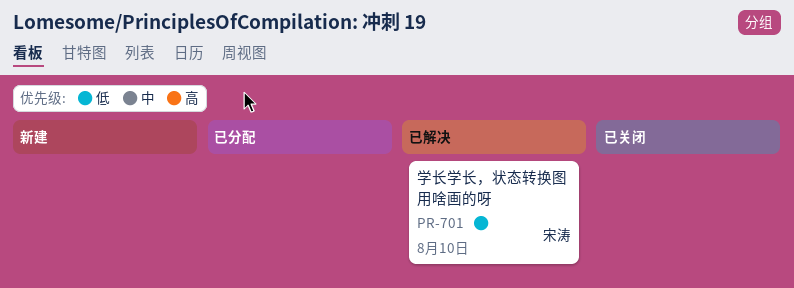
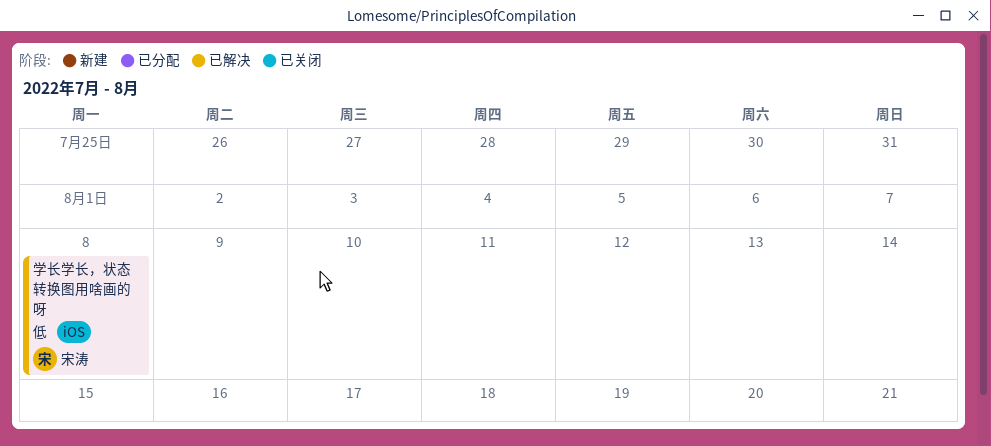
学长学长，状态转换图用啥画的呀, due: Aug 10 -> Aug 8

